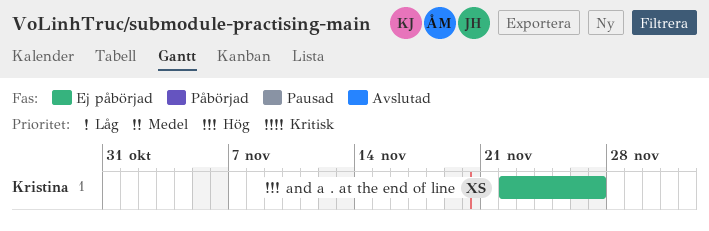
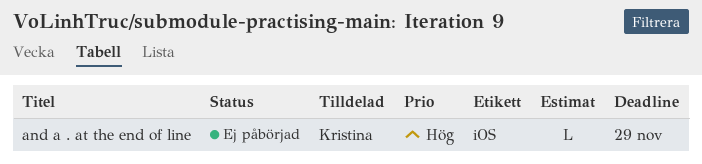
and a . at the end of line, estimate: XS -> L
and a . at the end of line, due: Nov 27 -> Nov 29

